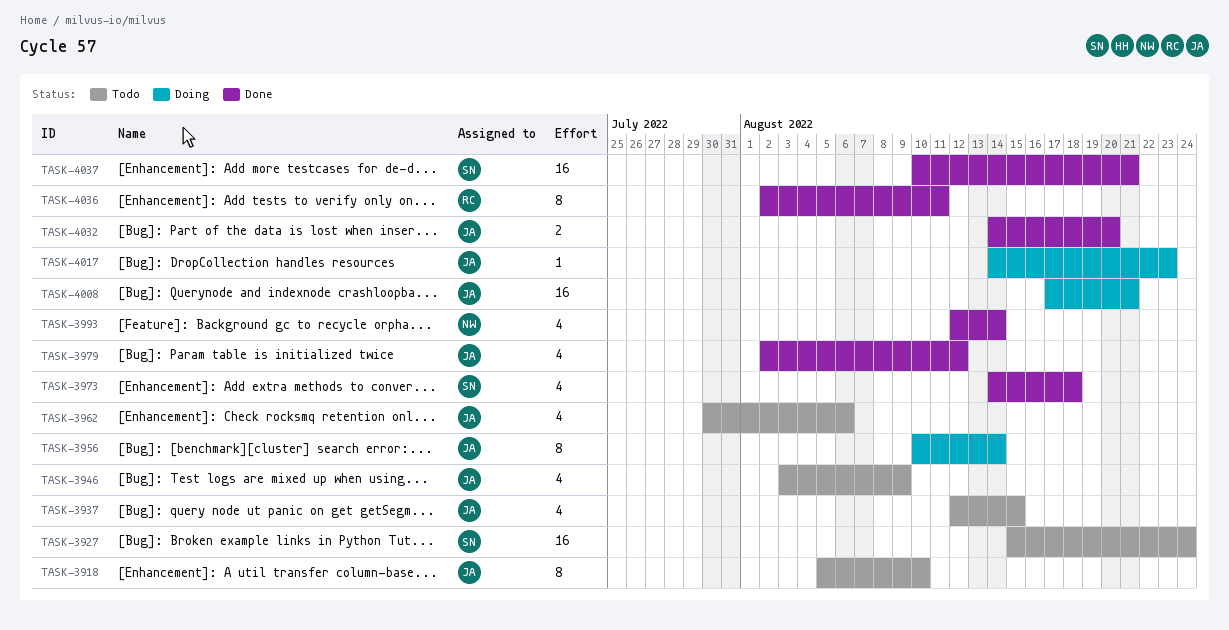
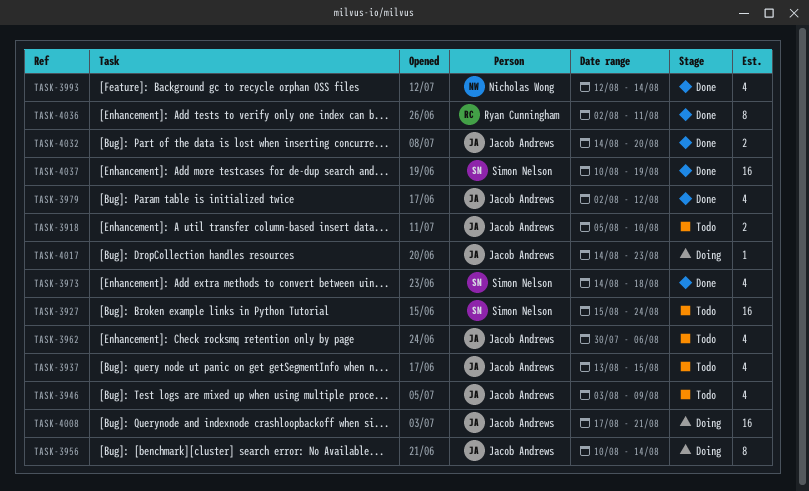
TASK-3918, estimate: 8 -> 2
TASK-3937, start: Aug 12 -> Aug 13
TASK-4037, due: Aug 21 -> Aug 19

